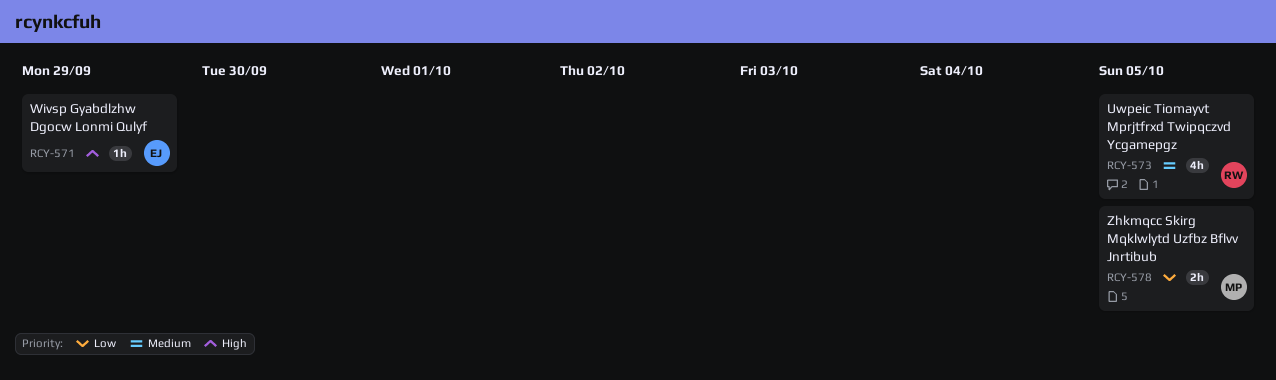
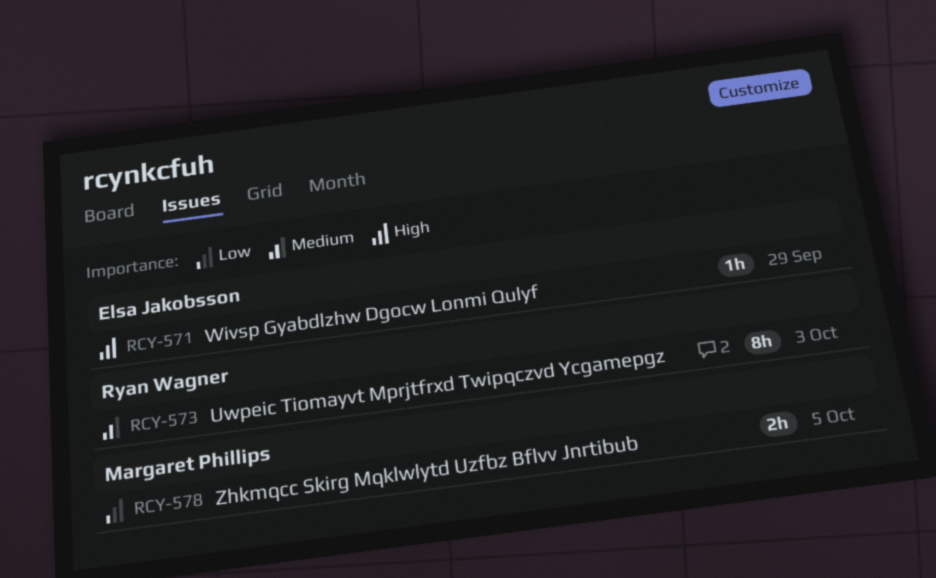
RCY-573, estimate: 4h -> 8h
RCY-573, due: Oct 5 -> Oct 3

